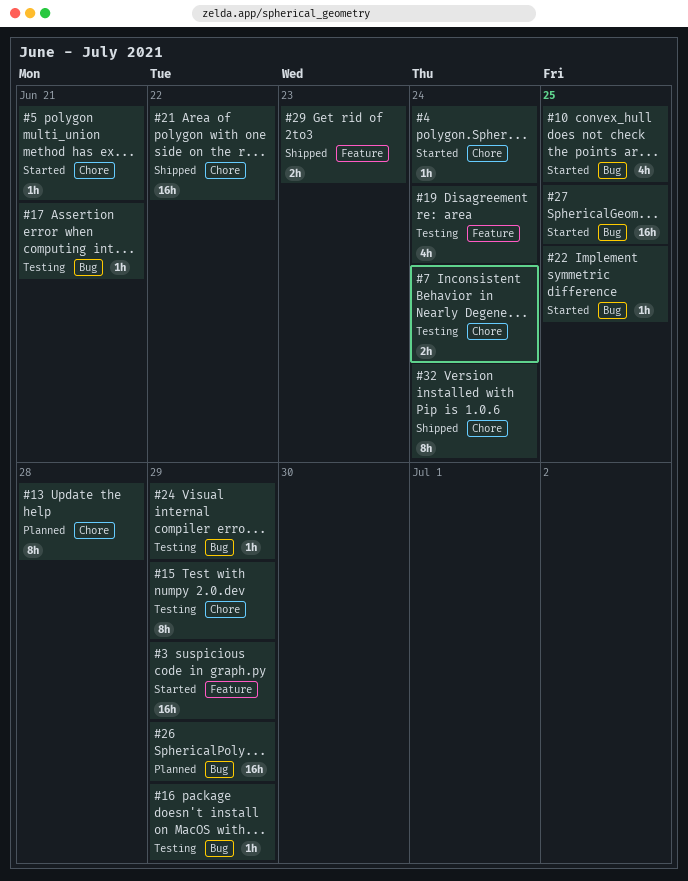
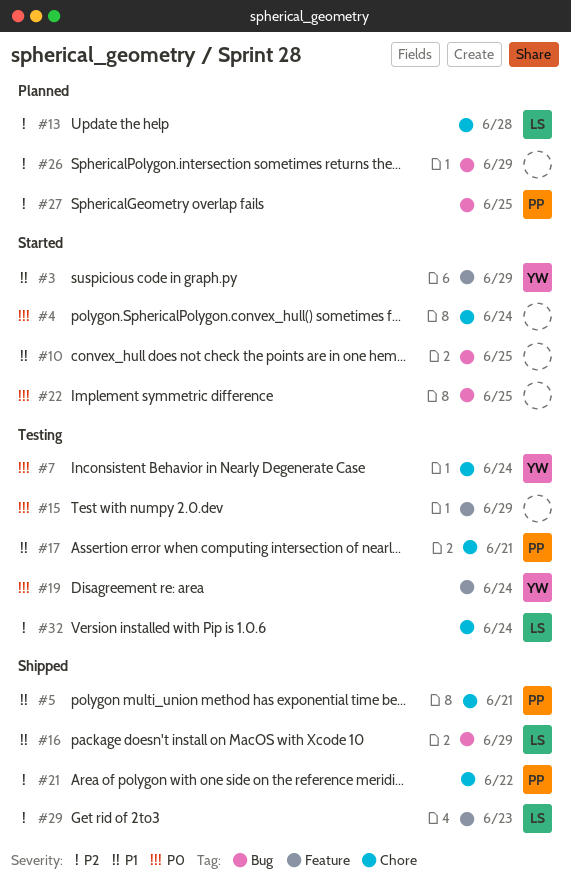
#5, status: Started -> Shipped
#15, label: Chore -> Feature
#16, status: Testing -> Shipped
#17, label: Bug -> Chore
#24: present -> none
#27, status: Started -> Planned
#32, status: Shipped -> Testing

